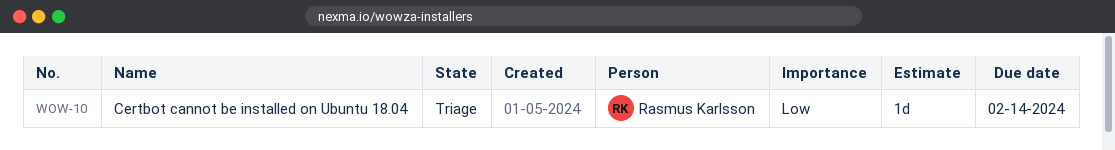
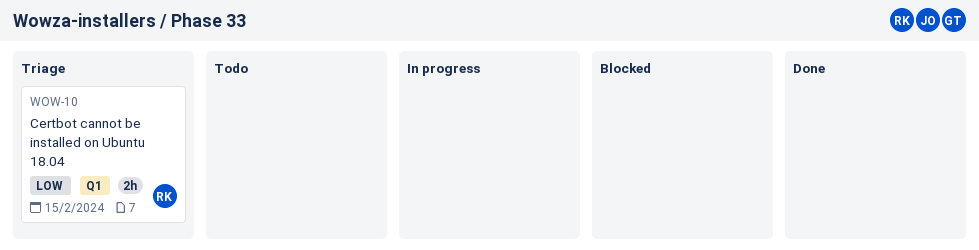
WOW-10, estimate: 1d -> 2h
WOW-10, due: Feb 14 -> Feb 15

